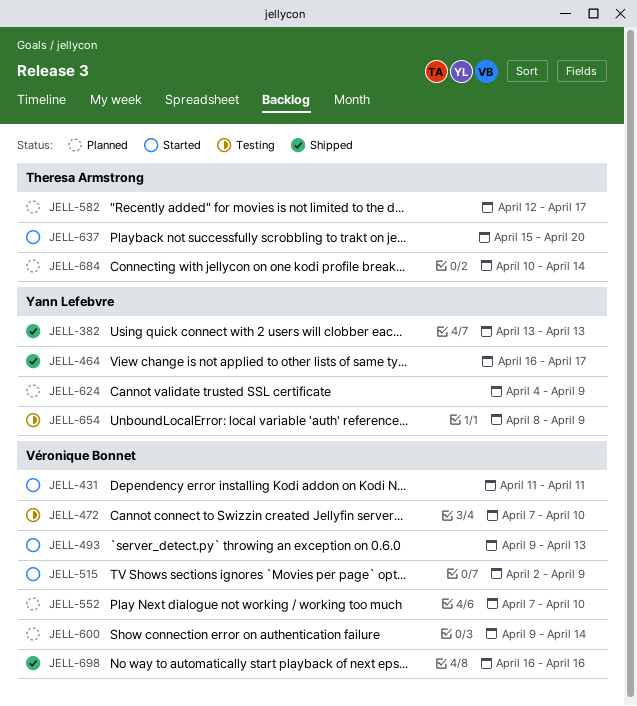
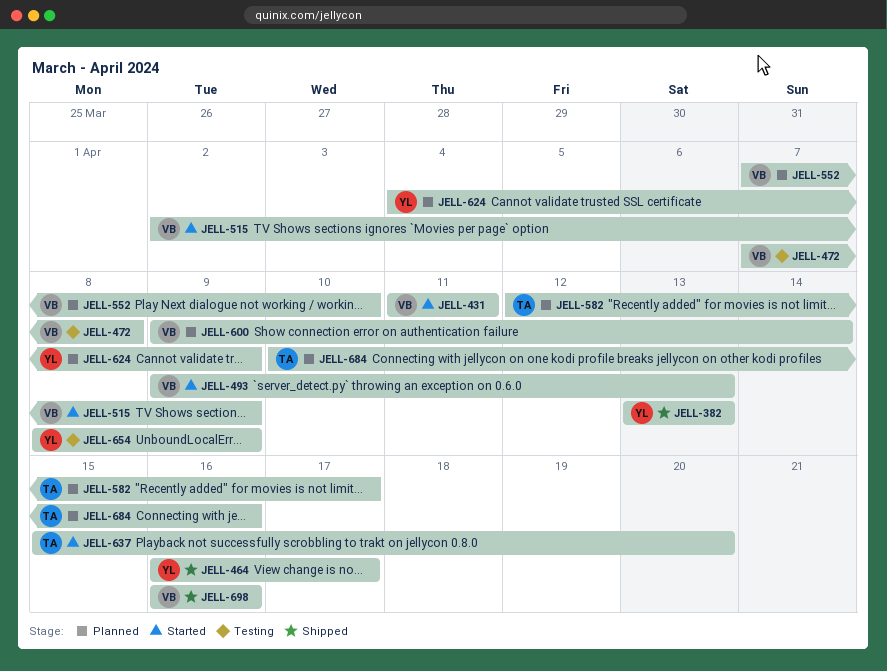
JELL-472, due: Apr 10 -> Apr 8
JELL-684, due: Apr 14 -> Apr 16

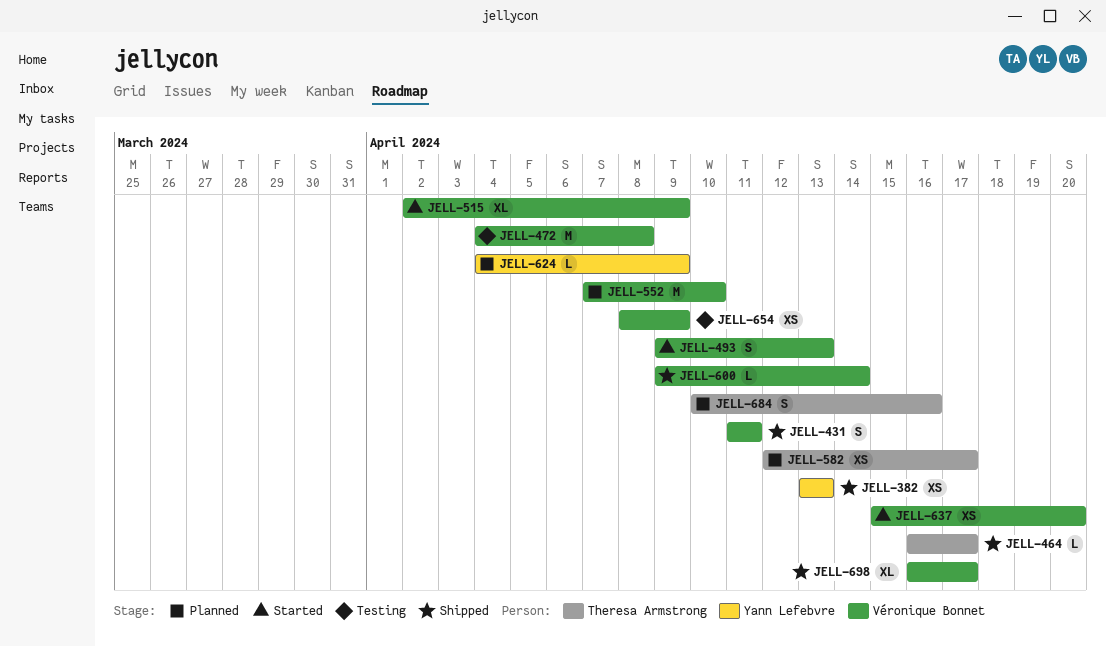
JELL-431, status: Started -> Shipped
JELL-464, owner: Yann Lefebvre -> Theresa Armstrong
JELL-472, start: Apr 7 -> Apr 4
JELL-600, status: Planned -> Shipped
JELL-637, owner: Theresa Armstrong -> Véronique Bonnet
JELL-654, owner: Yann Lefebvre -> Véronique Bonnet
JELL-698, due: Apr 16 -> Apr 17

